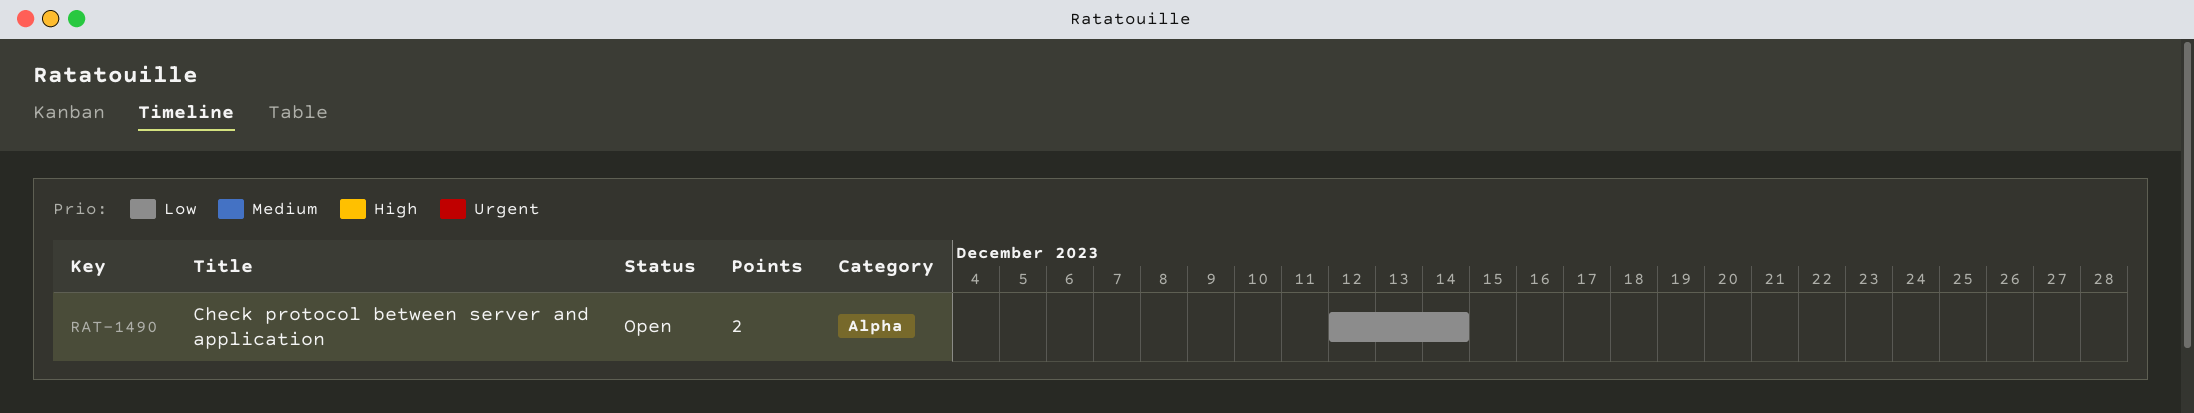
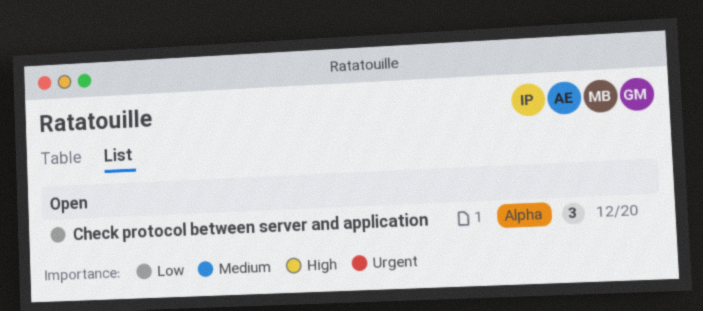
Check protocol between server and application, estimate: 2 -> 3
Check protocol between server and application, due: Dec 14 -> Dec 20

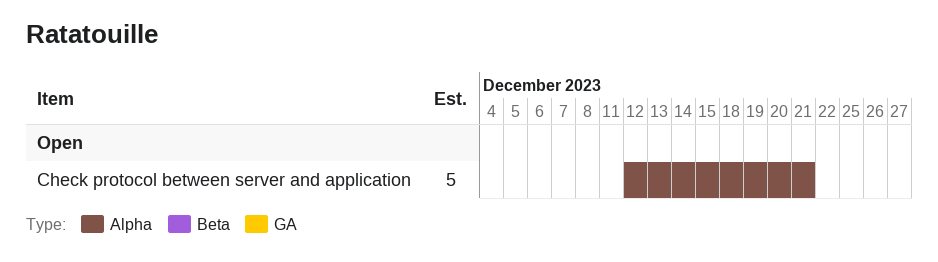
Check protocol between server and application, estimate: 3 -> 5
Check protocol between server and application, due: Dec 20 -> Dec 21

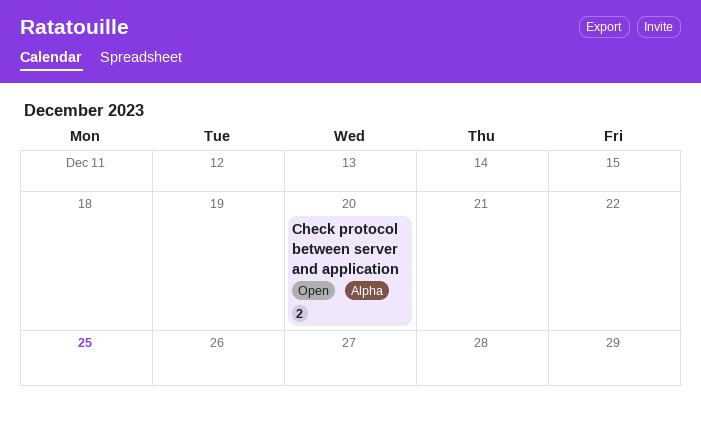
Check protocol between server and application, estimate: 5 -> 2
Check protocol between server and application, due: Dec 21 -> Dec 20

